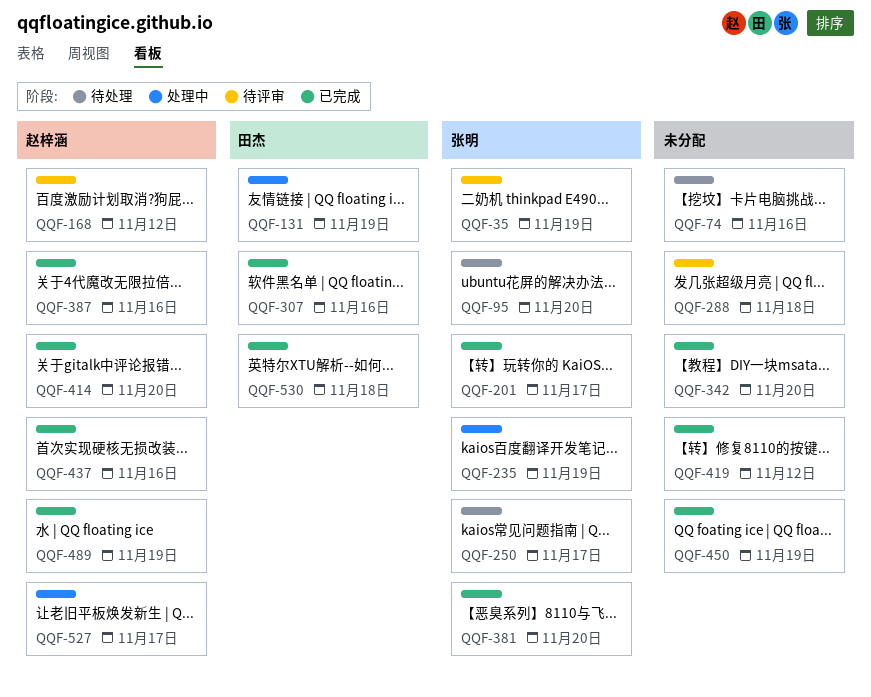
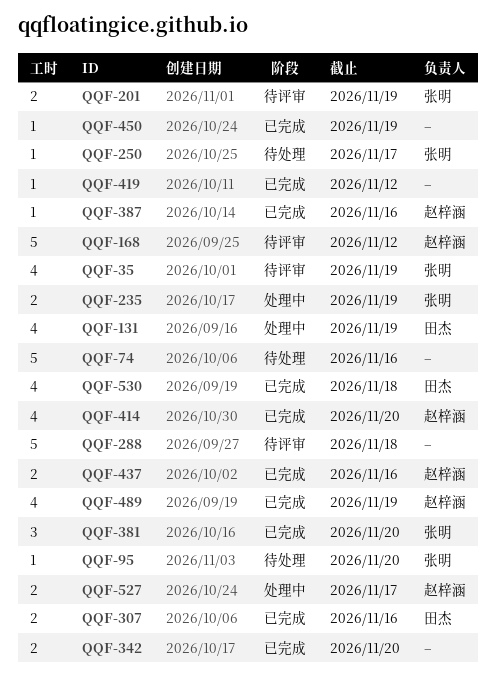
QQF-201, status: 已完成 -> 待评审
QQF-201, due: Nov 17 -> Nov 19

